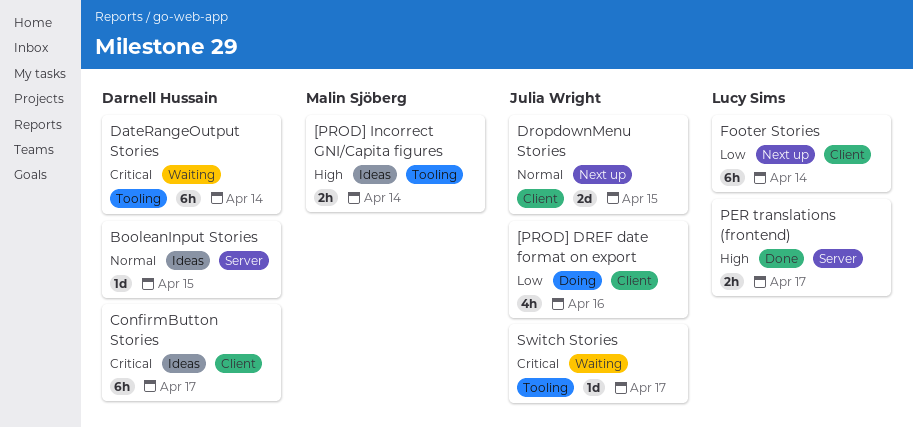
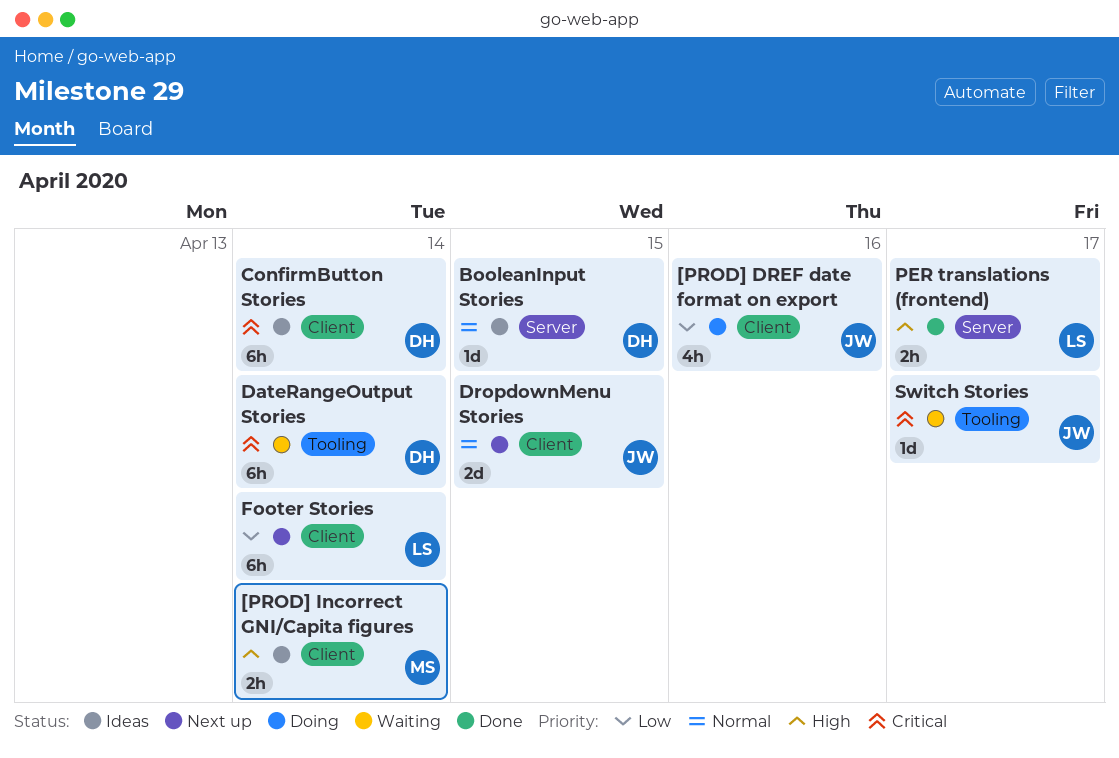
[PROD] Incorrect GNI/Capita figures, label: Tooling -> Client
ConfirmButton Stories, due: Apr 17 -> Apr 14

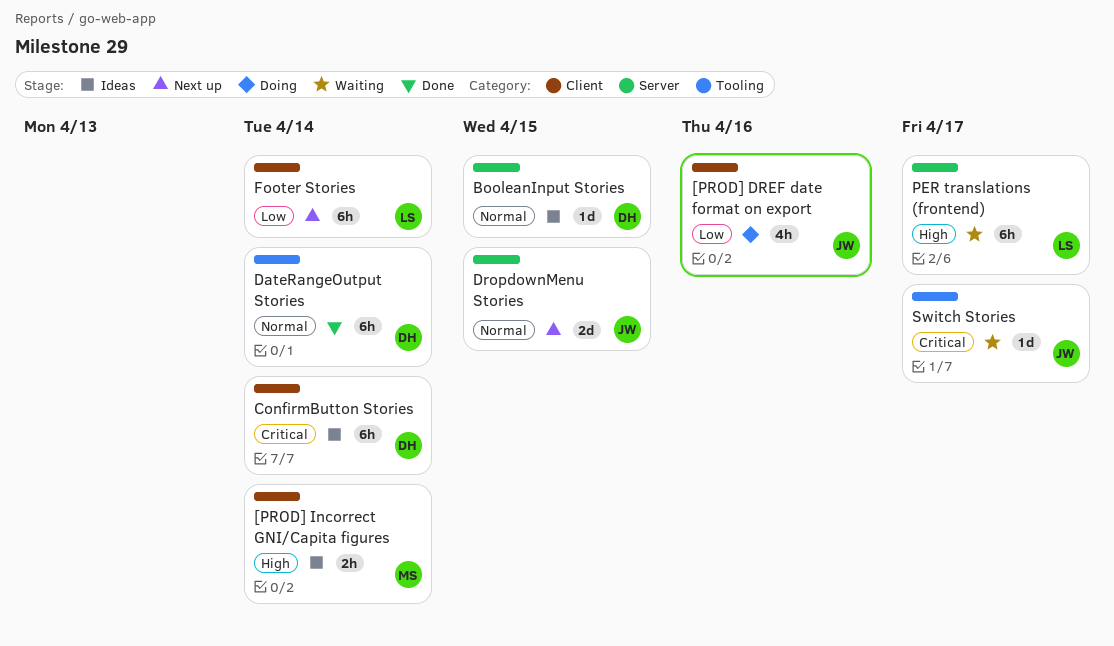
DateRangeOutput Stories, status: Waiting -> Done
DateRangeOutput Stories, priority: Critical -> Normal
DropdownMenu Stories, label: Client -> Server
PER translations (frontend), status: Done -> Waiting
PER translations (frontend), estimate: 2h -> 6h

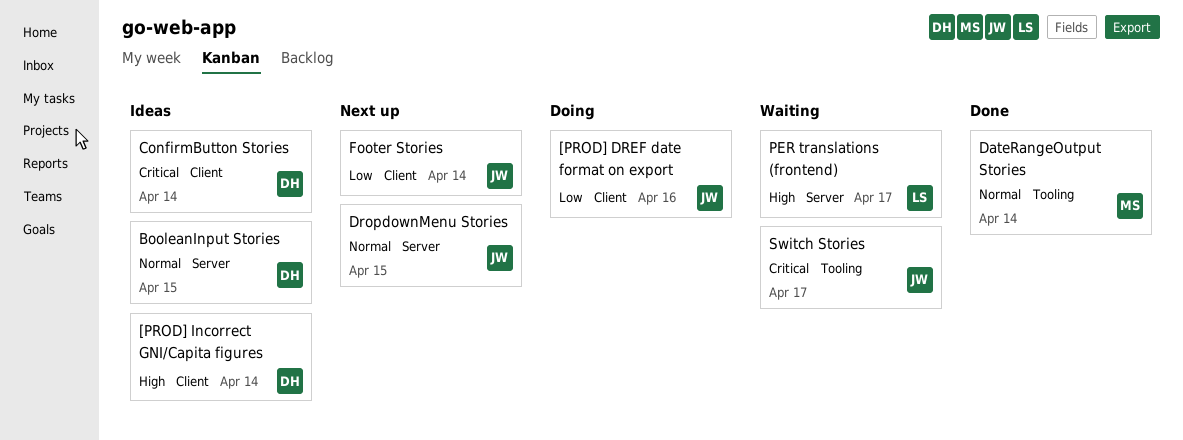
[PROD] Incorrect GNI/Capita figures, owner: MS -> DH
DateRangeOutput Stories, owner: DH -> MS
Footer Stories, owner: LS -> JW

